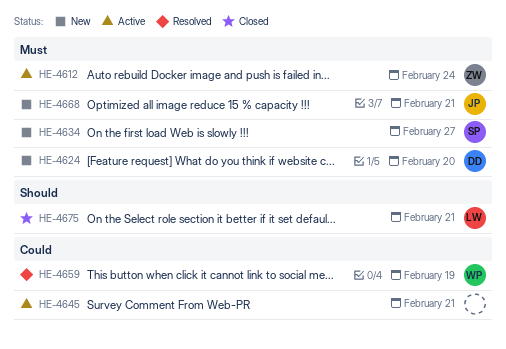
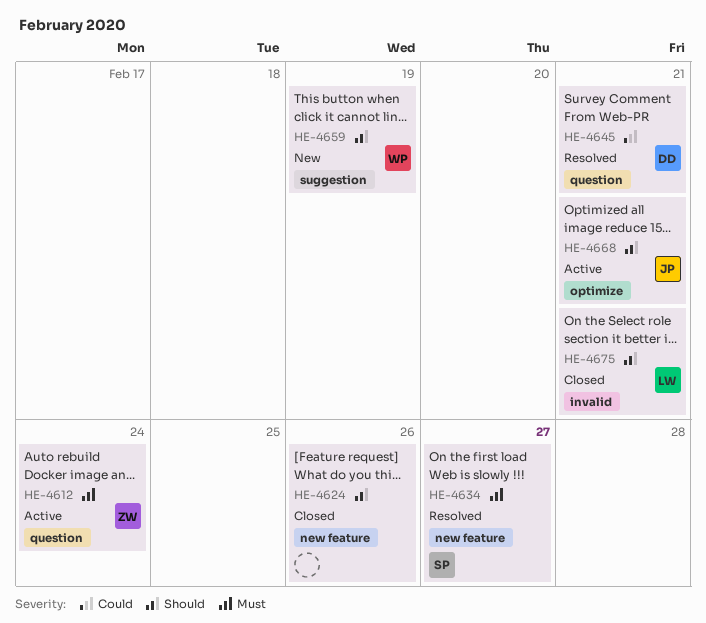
HE-4624, status: New -> Closed
HE-4624, owner: DD -> none
HE-4624, priority: Must -> Should
HE-4624, due: Feb 20 -> Feb 26
HE-4634, status: New -> Resolved
HE-4645, status: Active -> Resolved
HE-4645, owner: none -> DD
HE-4659, status: Resolved -> New
HE-4659, priority: Could -> Should
HE-4668, status: New -> Active
HE-4668, priority: Must -> Should

